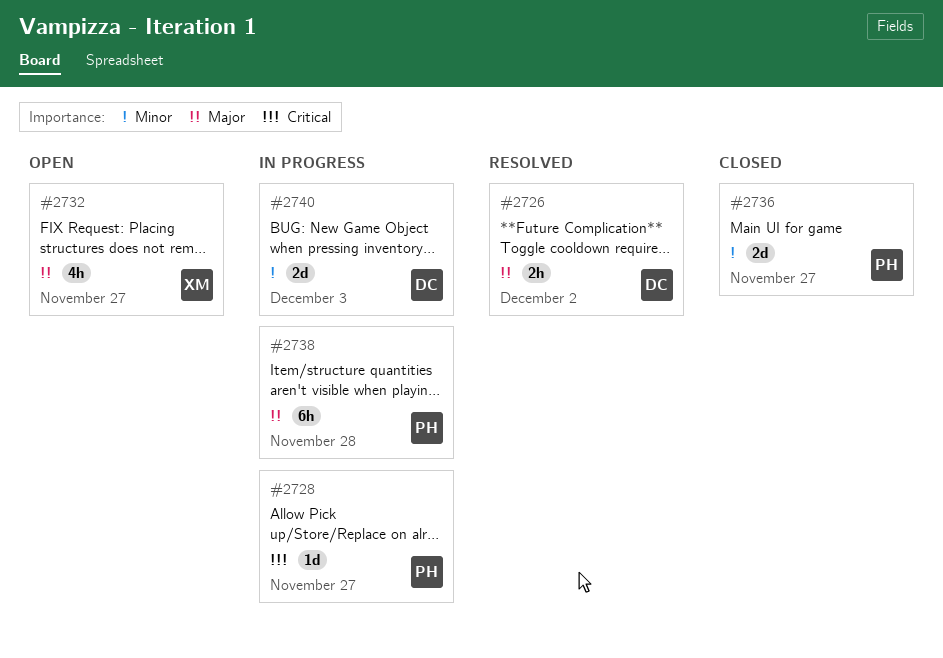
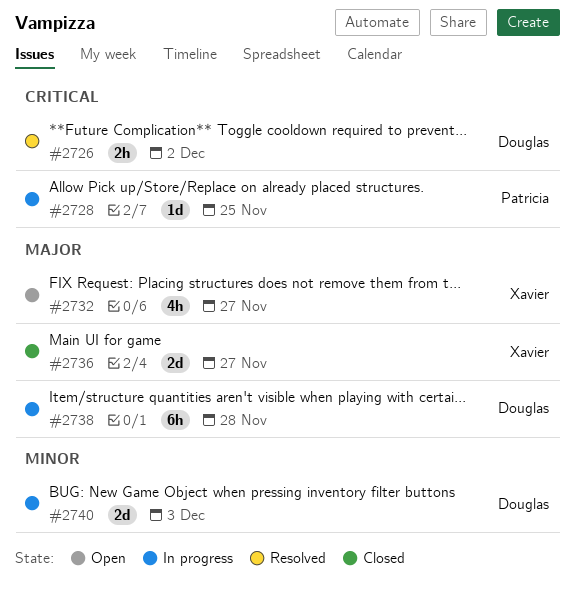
#2726, priority: Major -> Critical
#2728, due: Nov 27 -> Nov 25
#2736, owner: Patricia -> Xavier
#2736, priority: Minor -> Major
#2738, owner: Patricia -> Douglas

